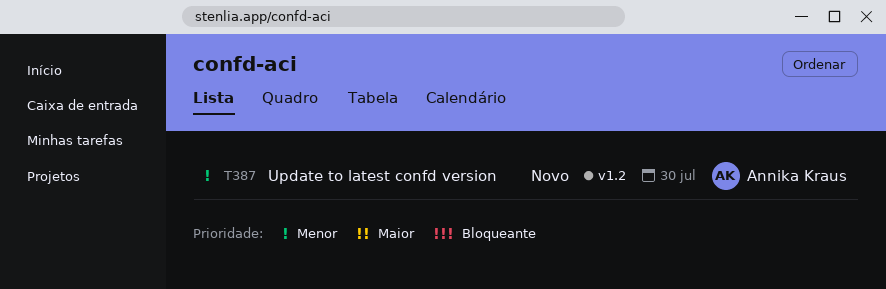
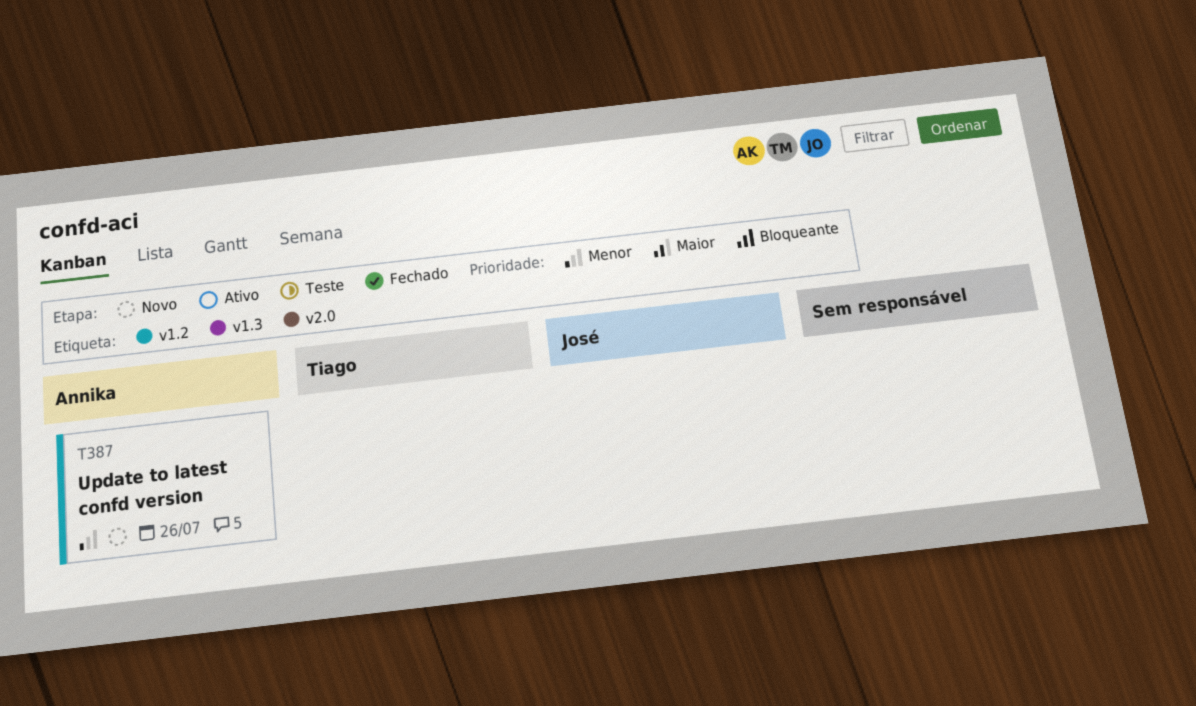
T387, due: Jul 30 -> Jul 26

